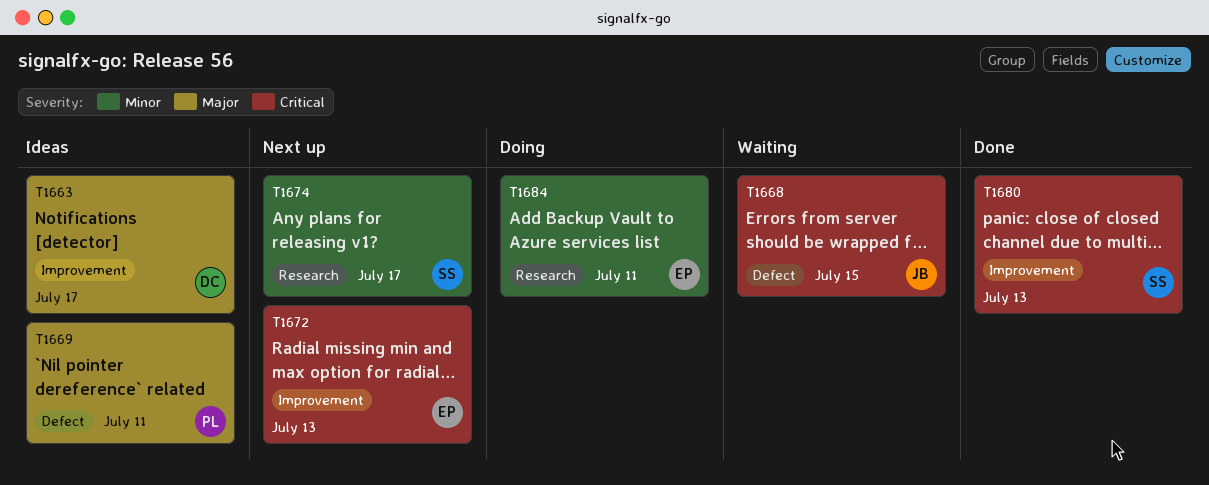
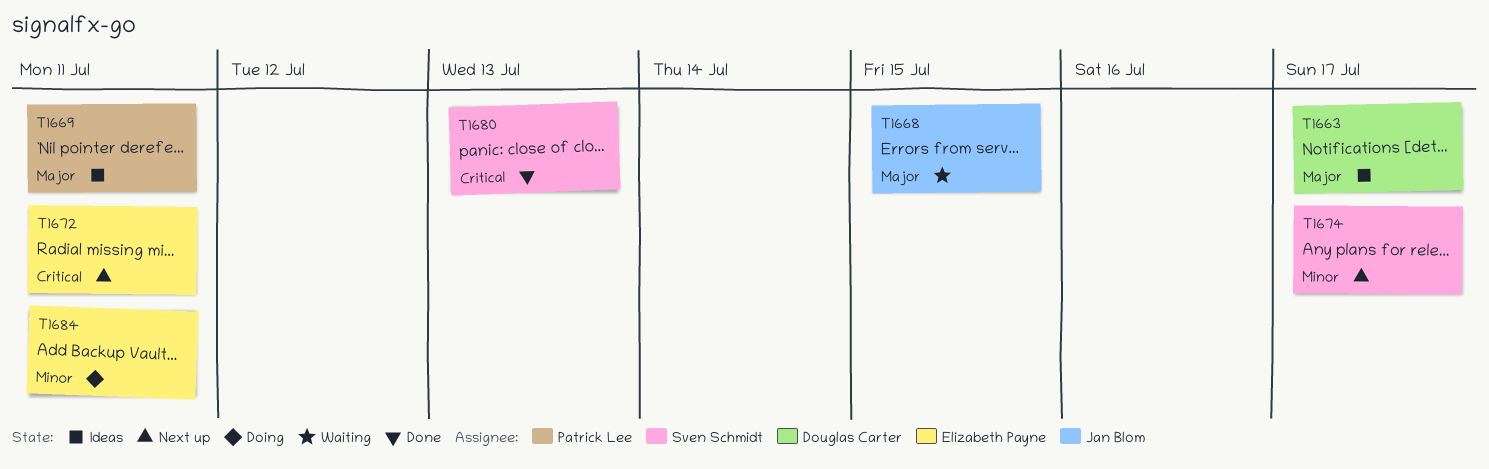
T1668, priority: Critical -> Major
T1672, due: Jul 13 -> Jul 11

